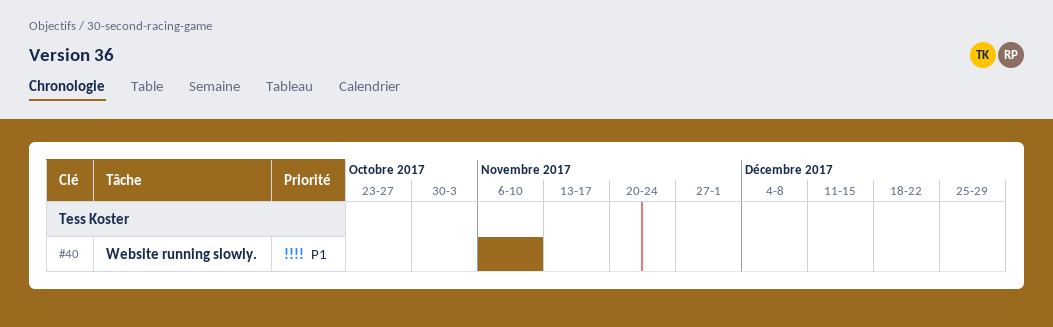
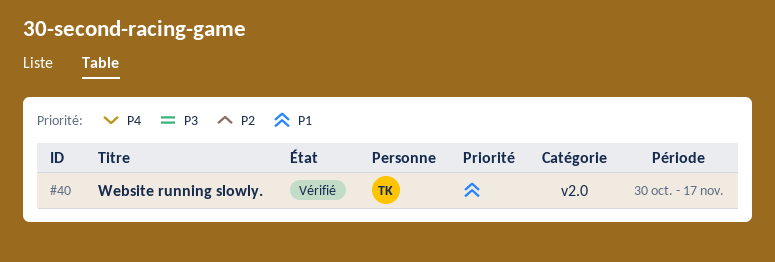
#40, start: Nov 6 -> Oct 30
#40, due: Nov 10 -> Nov 17

